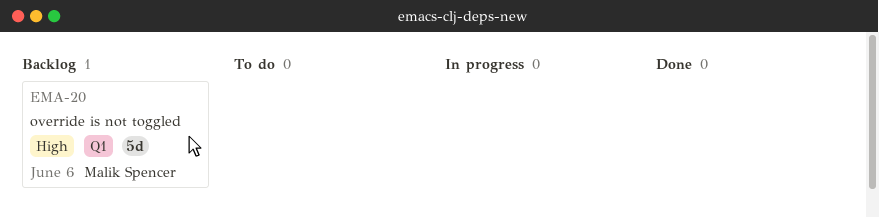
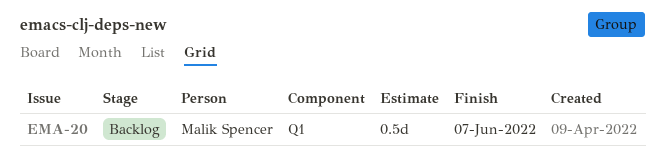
EMA-20, estimate: 5d -> 0.5d
EMA-20, due: Jun 6 -> Jun 7

